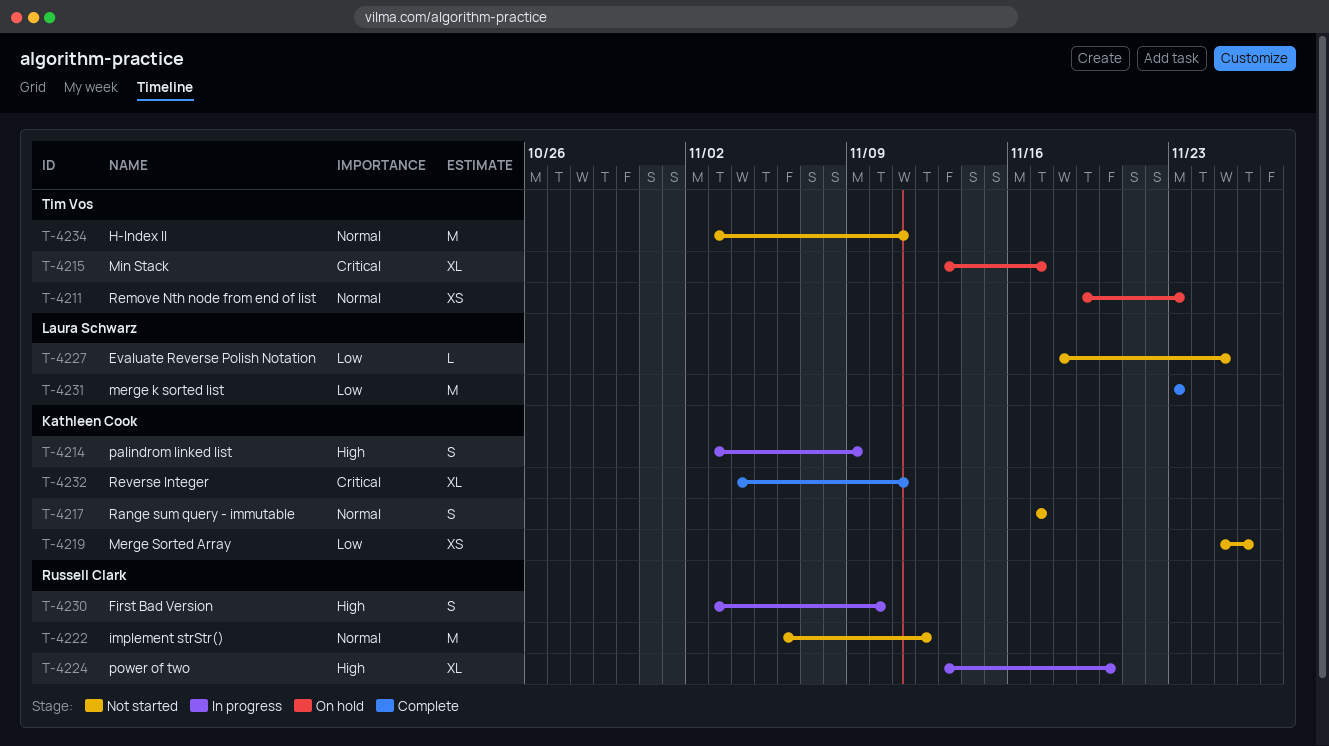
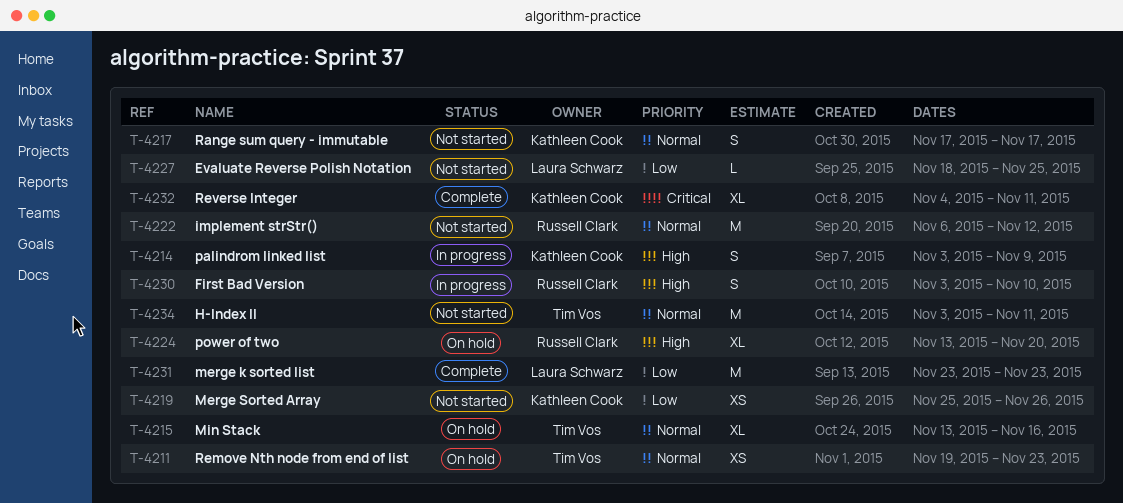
T-4215, priority: Critical -> Normal
T-4215, due: Nov 17 -> Nov 16
T-4224, status: In progress -> On hold

